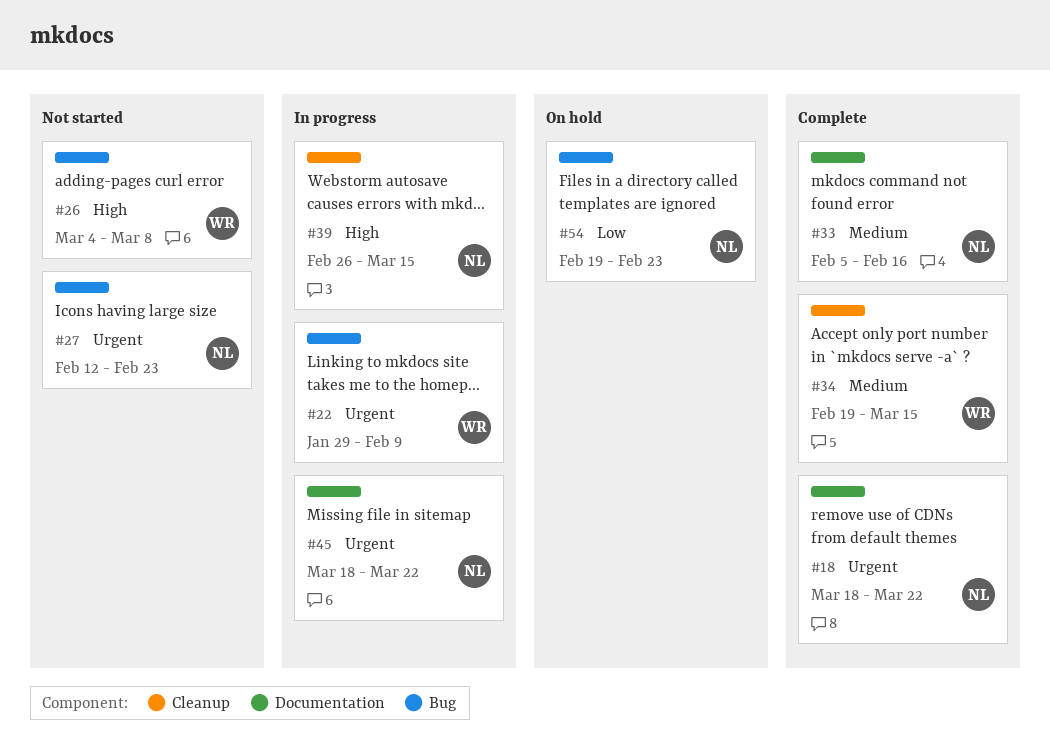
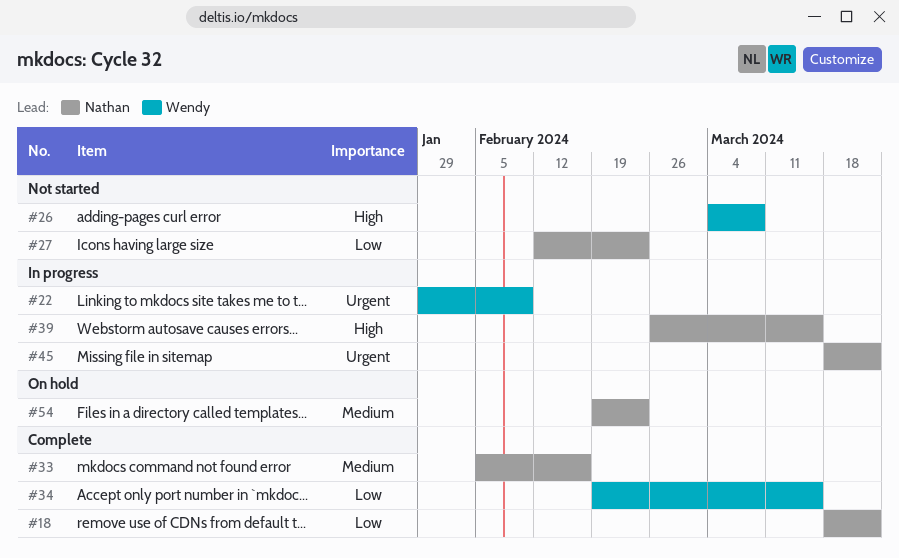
#18, priority: Urgent -> Low
#27, priority: Urgent -> Low
#34, priority: Medium -> Low
#54, priority: Low -> Medium

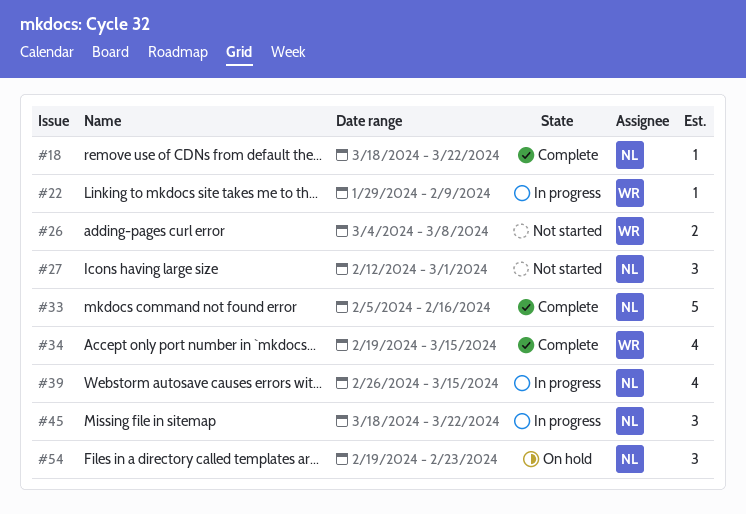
#27, due: Feb 23 -> Mar 1

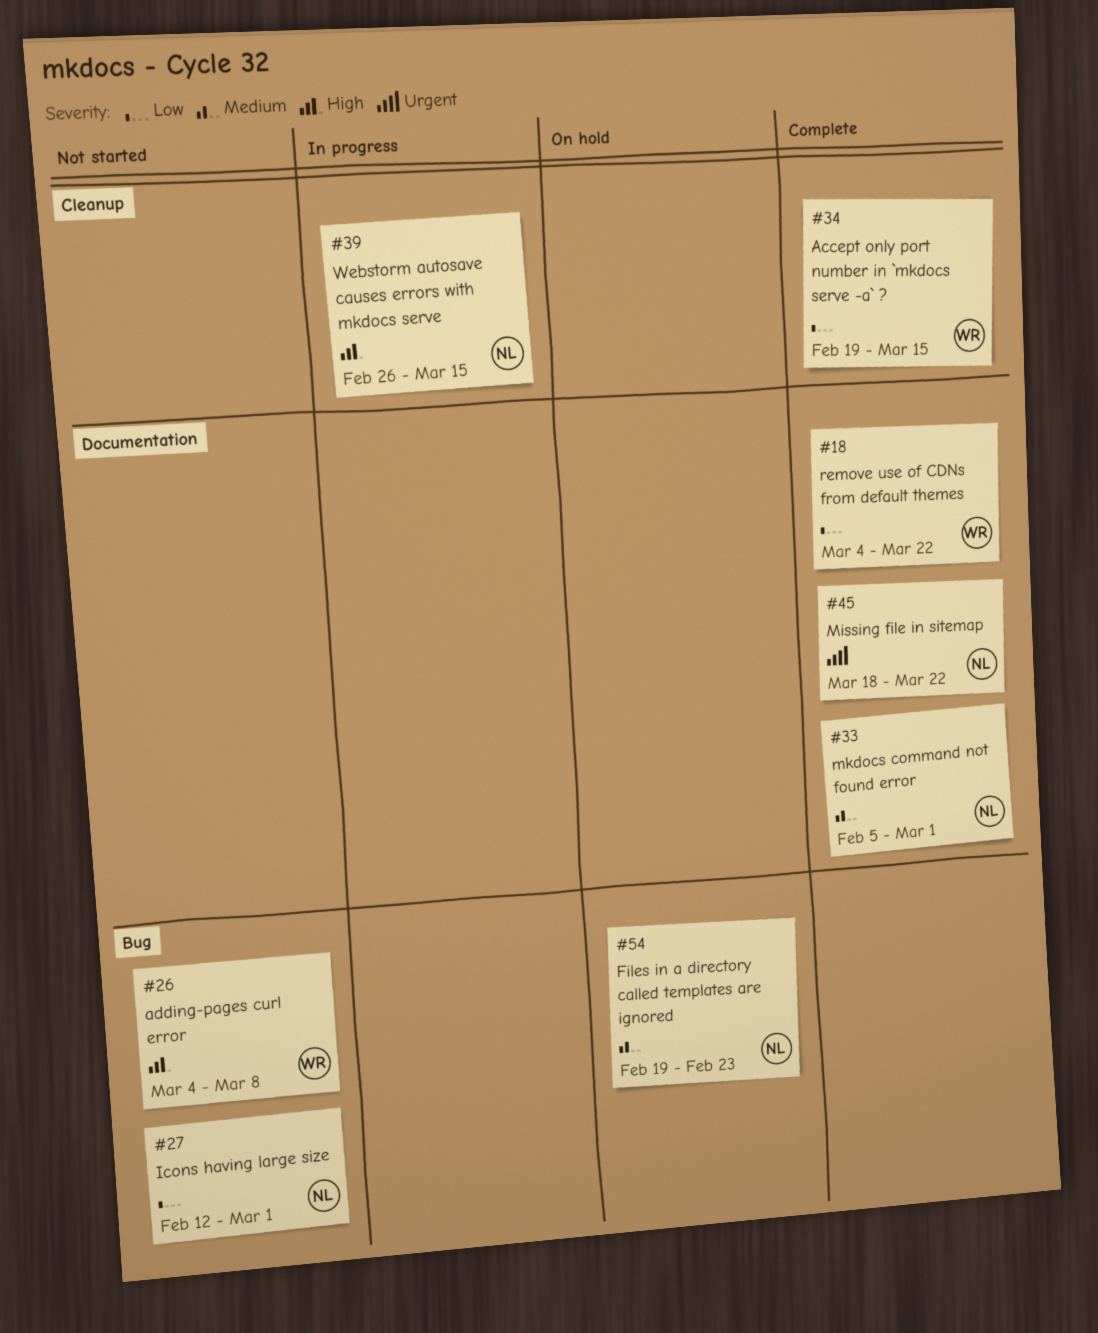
#18, owner: NL -> WR
#18, start: Mar 18 -> Mar 4
#22: present -> none
#33, due: Feb 16 -> Mar 1
#45, status: In progress -> Complete

